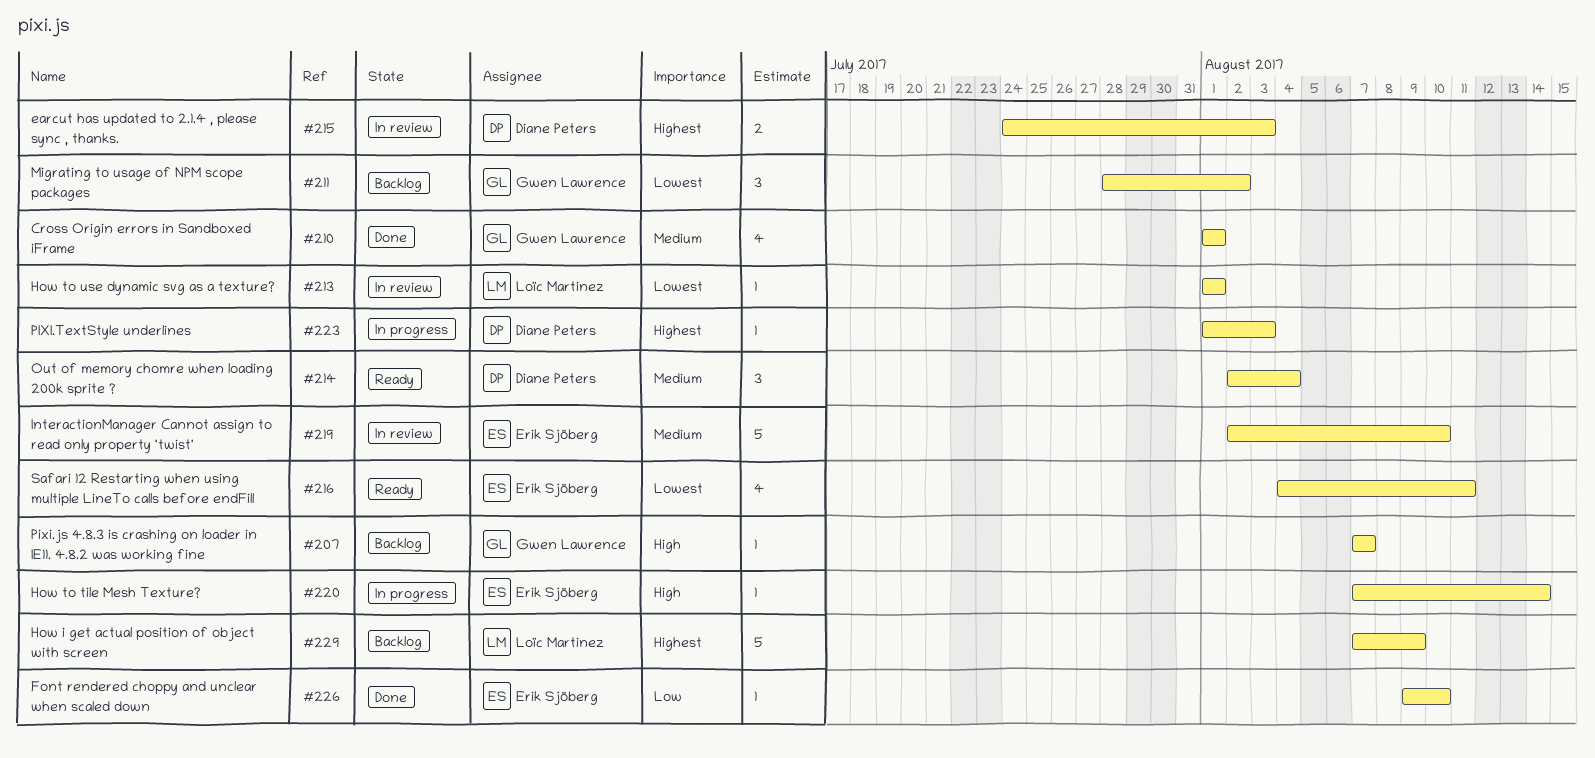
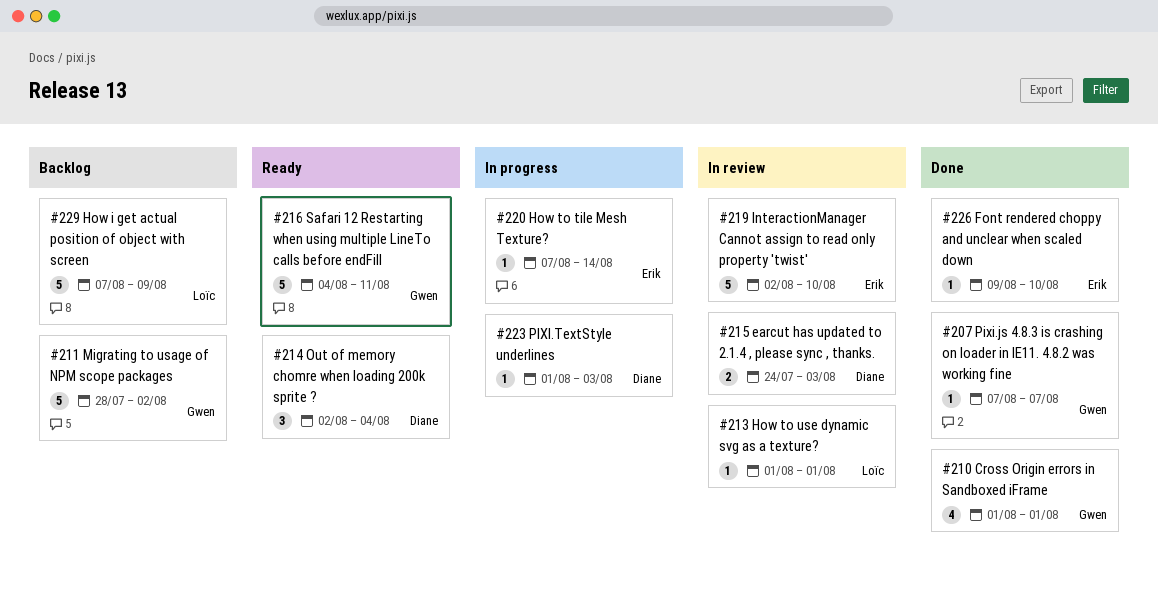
#207, status: Backlog -> Done
#211, estimate: 3 -> 5
#216, owner: Erik Sjöberg -> Gwen Lawrence
#216, estimate: 4 -> 5

